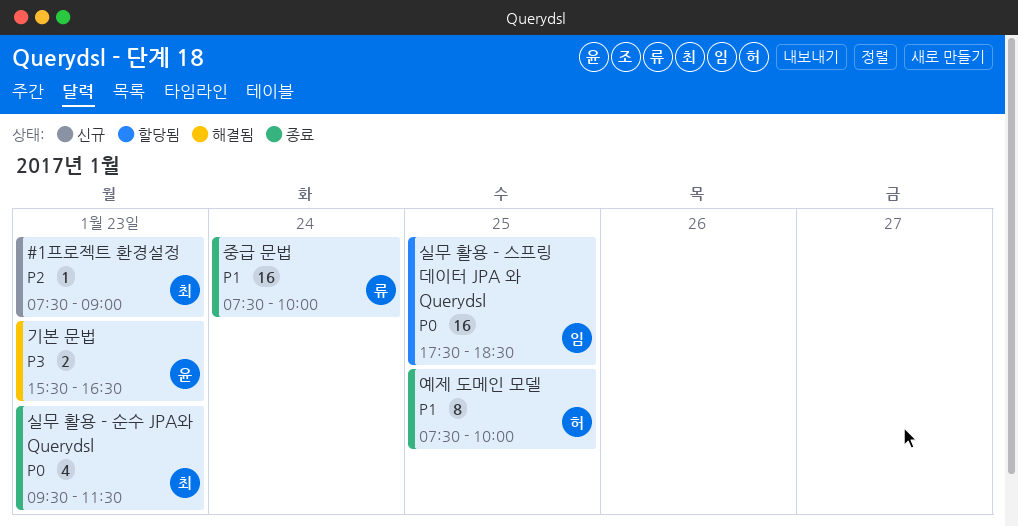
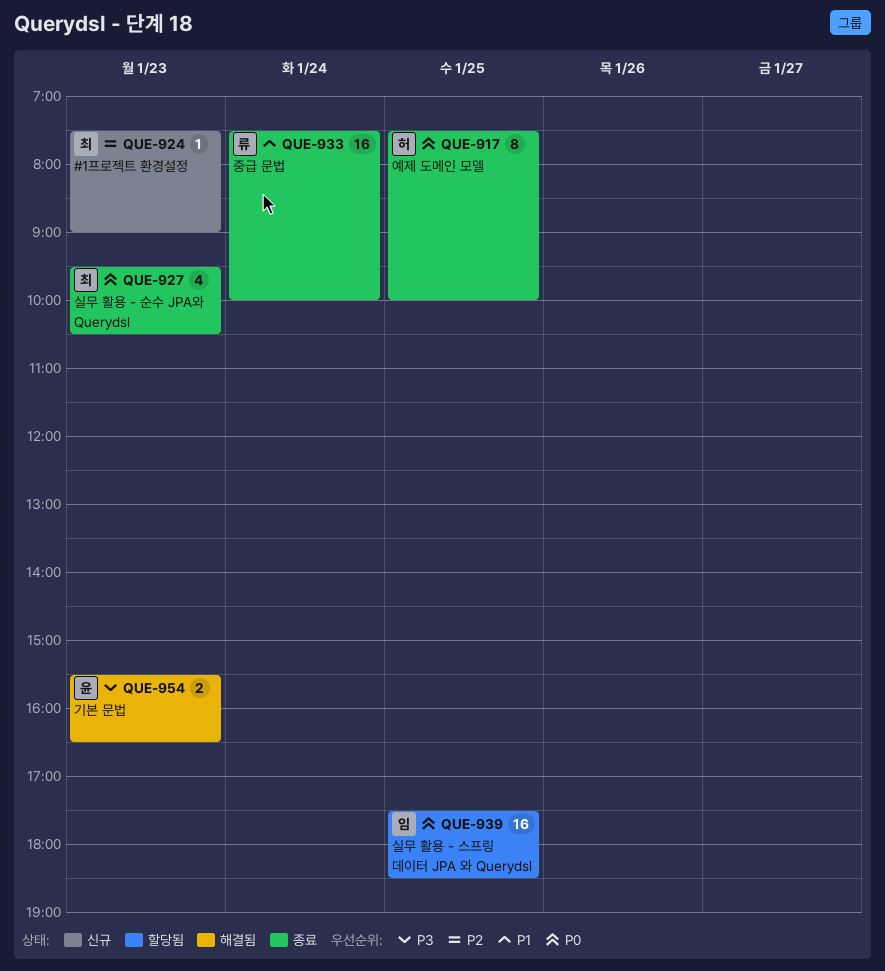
실무 활용 - 순수 JPA와 Querydsl, ends: 11:30 -> 10:30
예제 도메인 모델, priority: P1 -> P0

